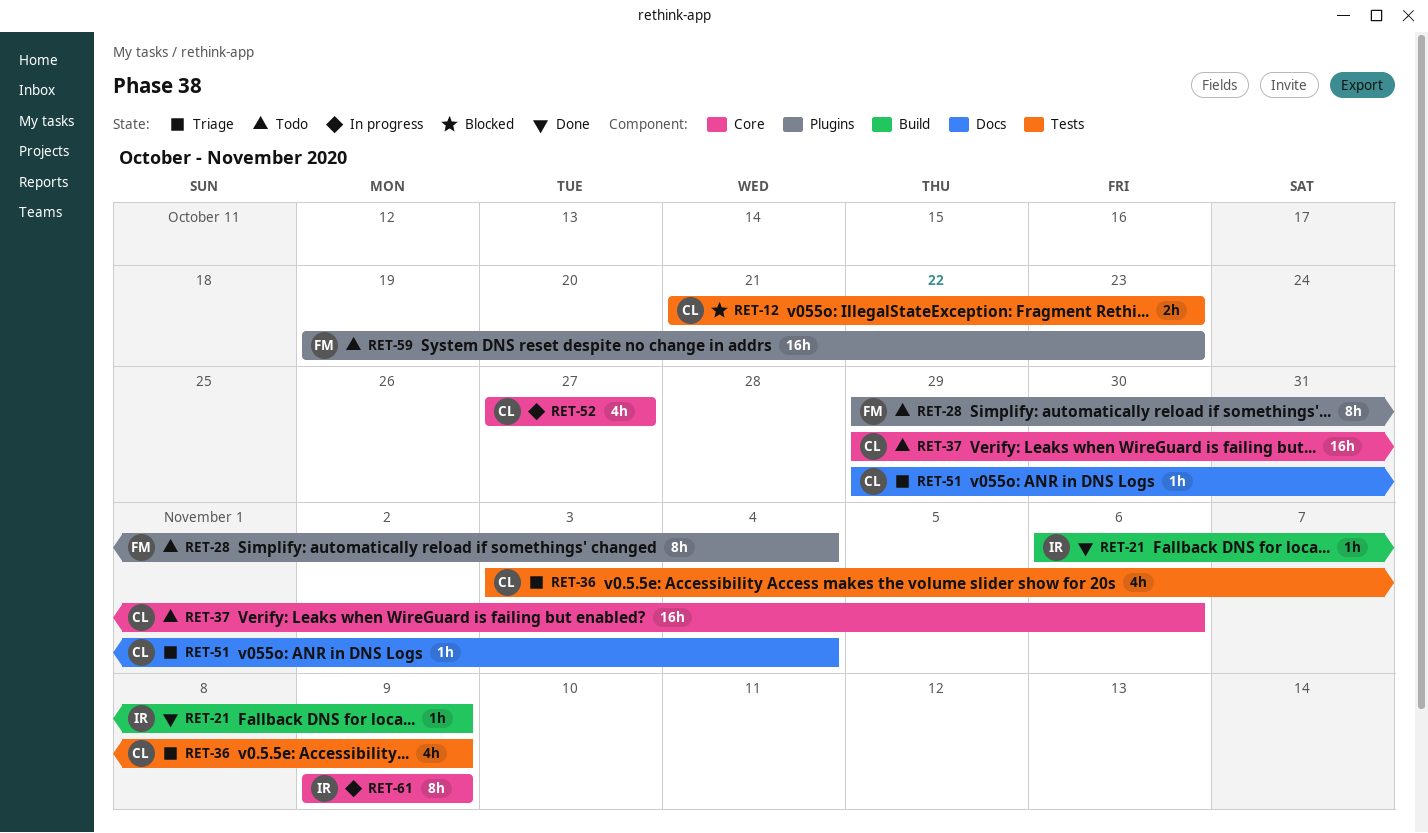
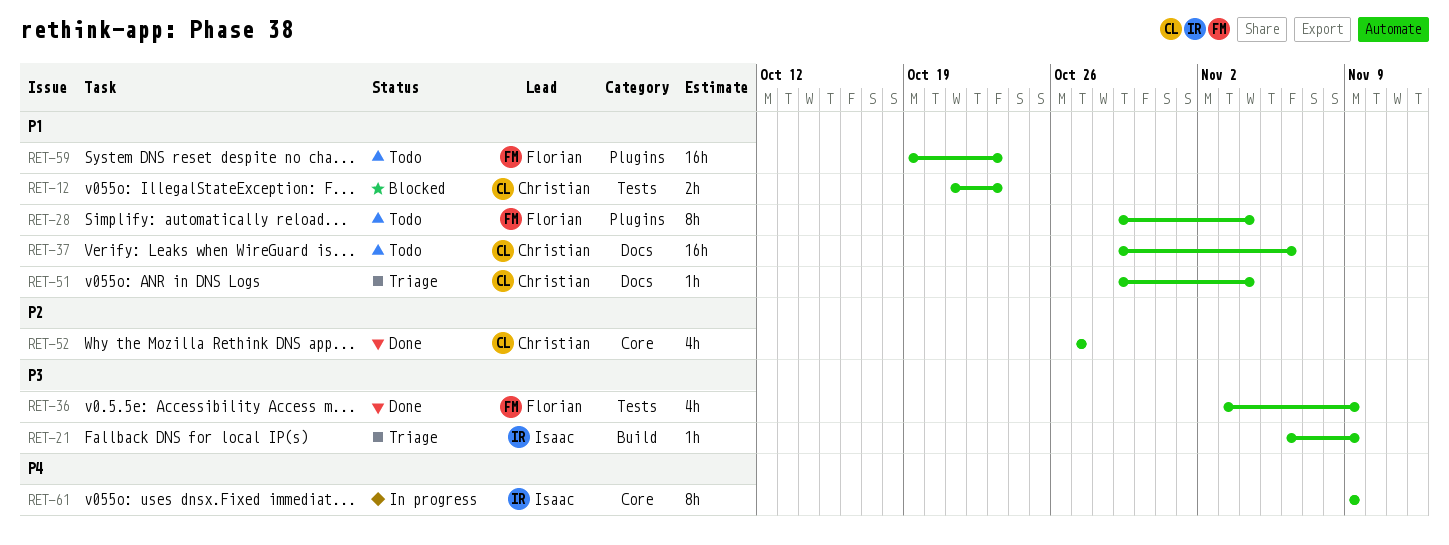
RET-21, status: Done -> Triage
RET-36, status: Triage -> Done
RET-36, owner: Christian -> Florian
RET-37, label: Core -> Docs
RET-52, status: In progress -> Done

